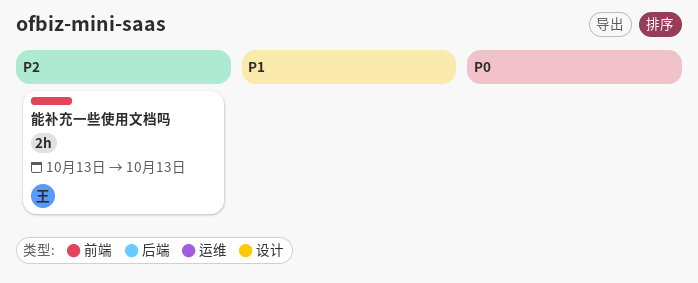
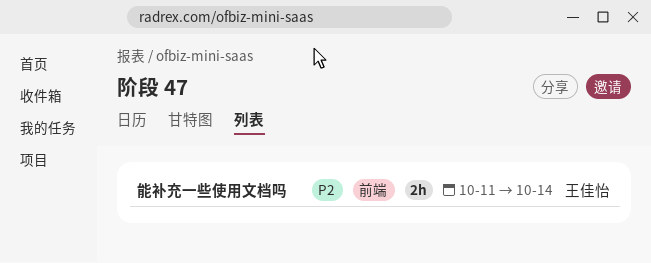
能补充一些使用文档吗, start: Oct 13 -> Oct 11
能补充一些使用文档吗, due: Oct 13 -> Oct 14

